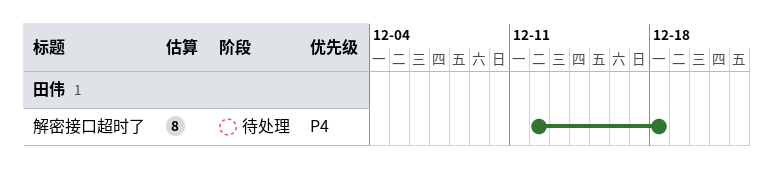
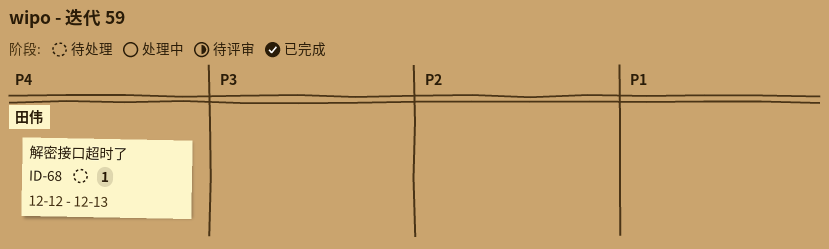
解密接口超时了, estimate: 8 -> 1
解密接口超时了, due: Dec 18 -> Dec 13

